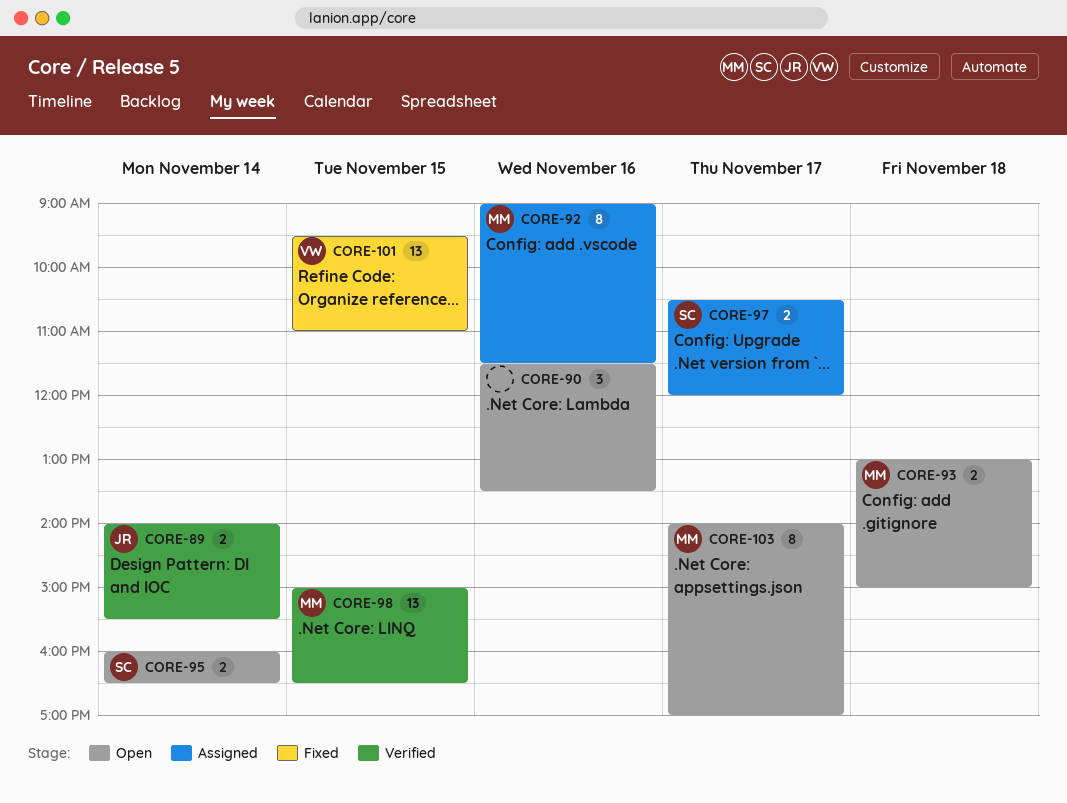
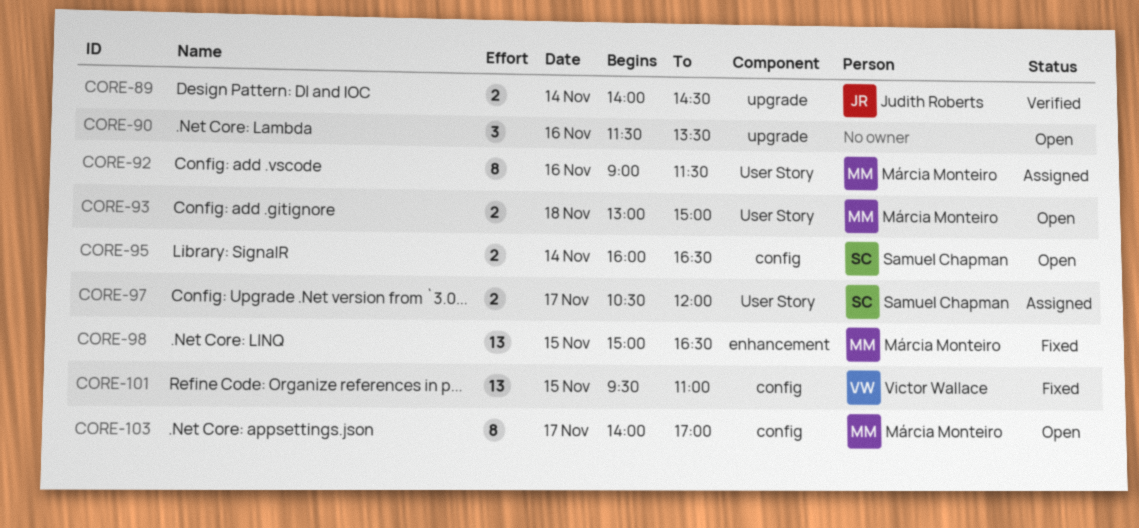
CORE-89, ends: 15:30 -> 14:30
CORE-98, status: Verified -> Fixed

